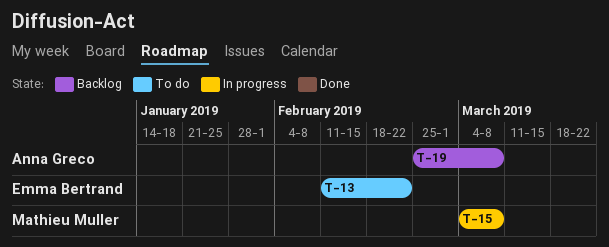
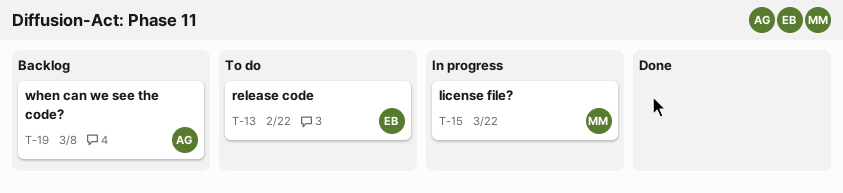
T-15, due: Mar 8 -> Mar 22

